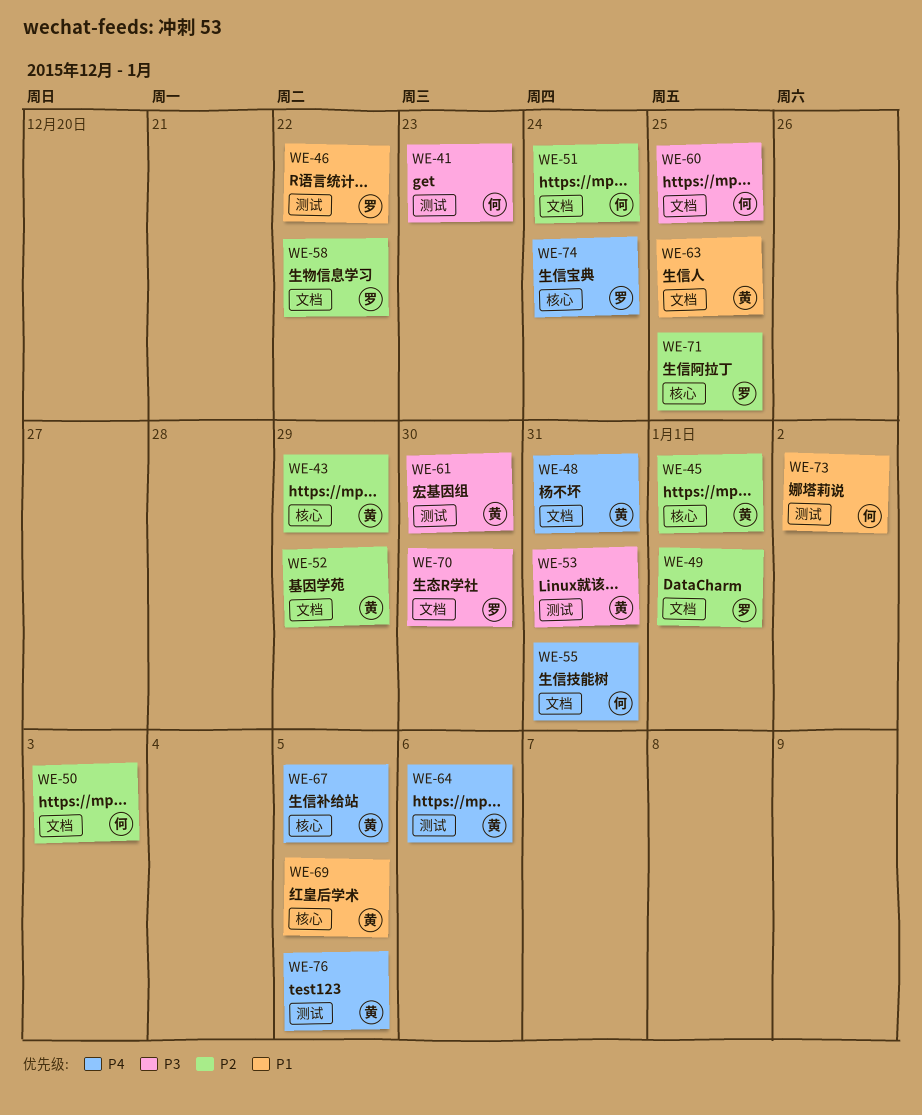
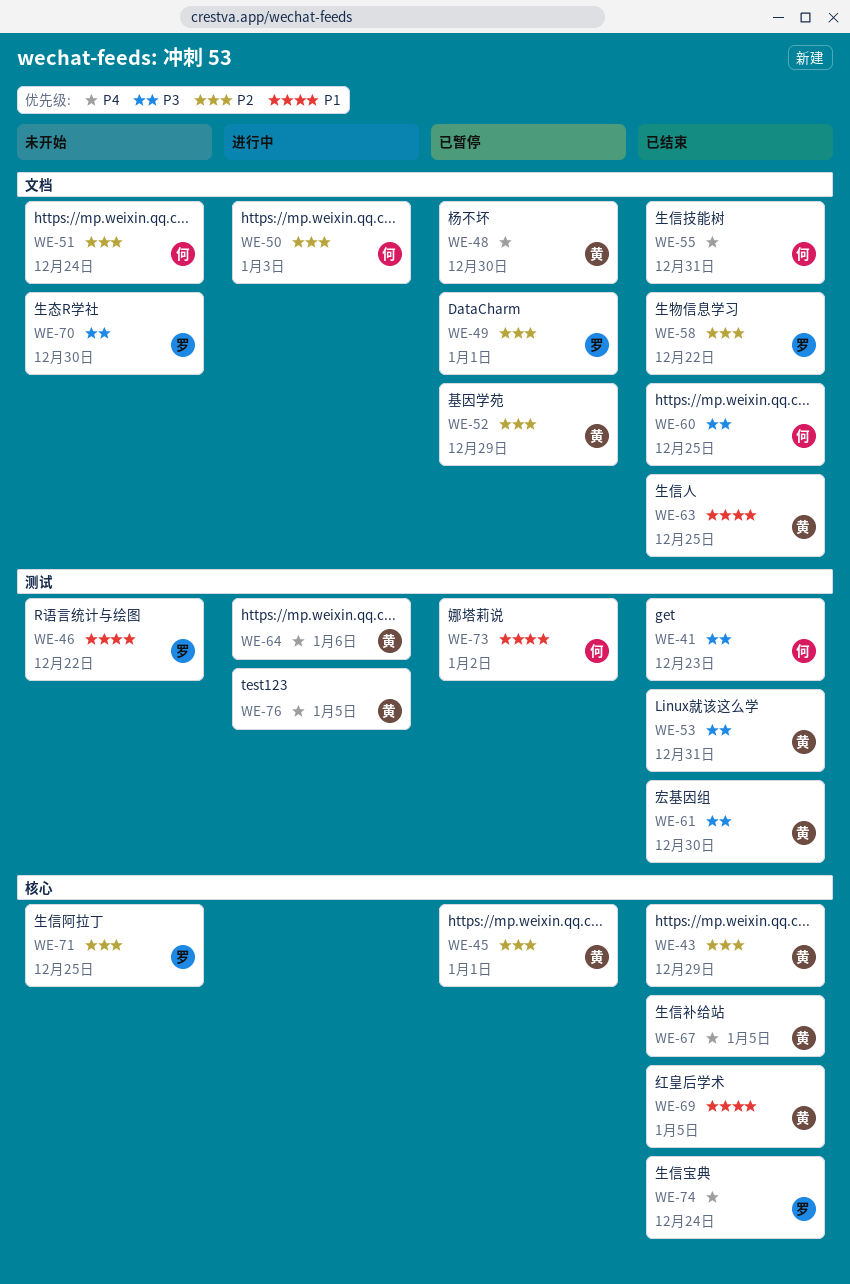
WE-48, due: Dec 31 -> Dec 30

